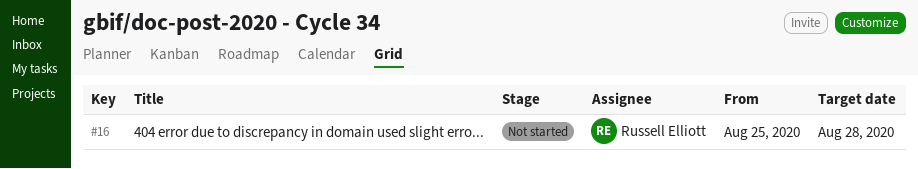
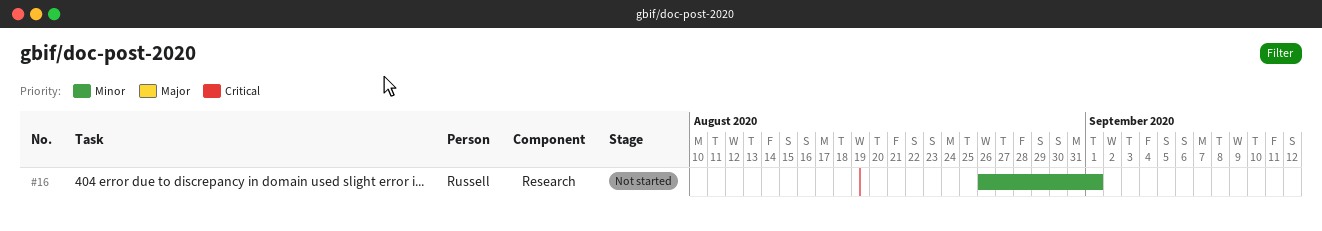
#16, start: Aug 25 -> Aug 26
#16, due: Aug 28 -> Sep 1

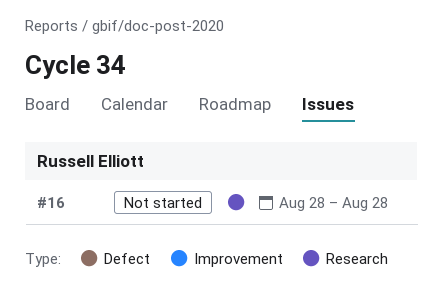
#16, start: Aug 26 -> Aug 28
#16, due: Sep 1 -> Aug 28

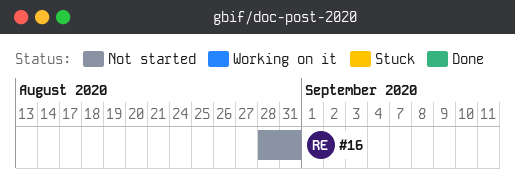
#16, due: Aug 28 -> Aug 31

